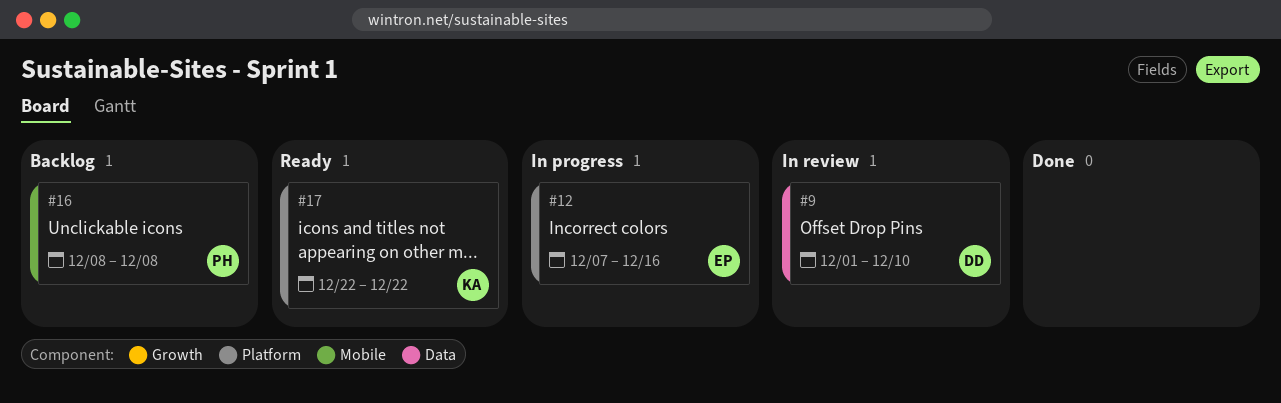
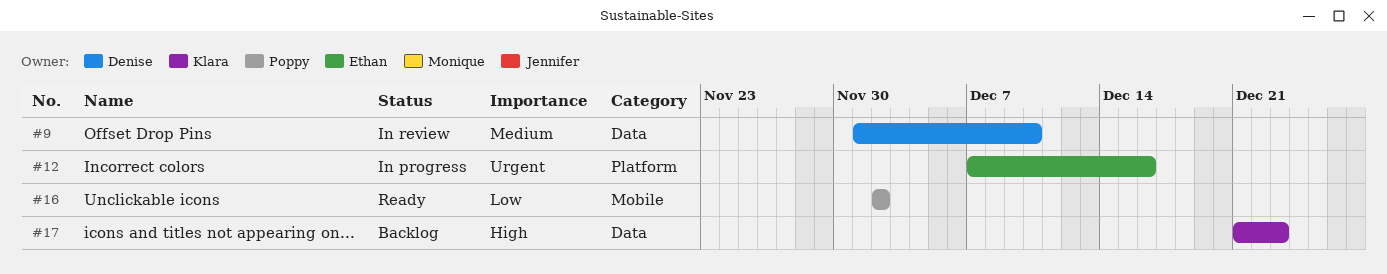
#16, status: Backlog -> Ready
#16, start: Dec 8 -> Dec 2
#16, due: Dec 8 -> Dec 2
#17, status: Ready -> Backlog
#17, label: Platform -> Data
#17, start: Dec 22 -> Dec 21
#17, due: Dec 22 -> Dec 23

